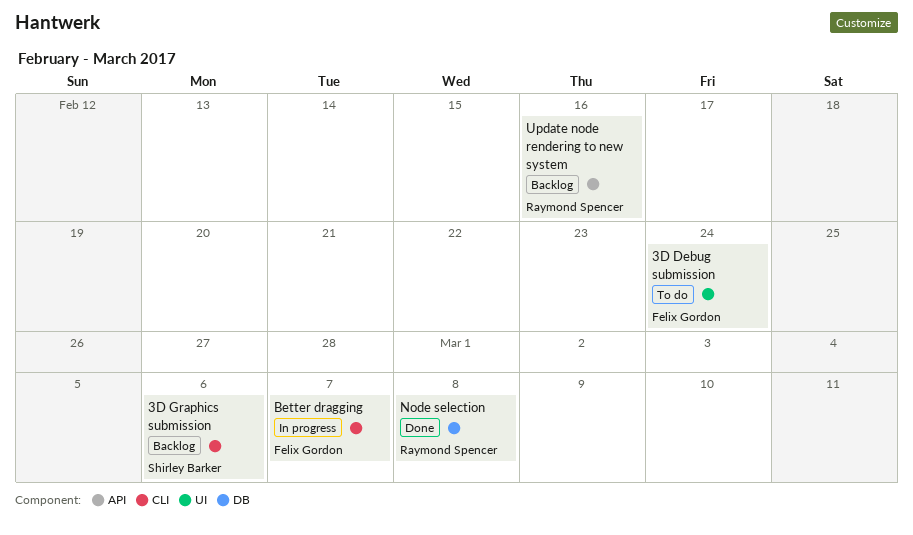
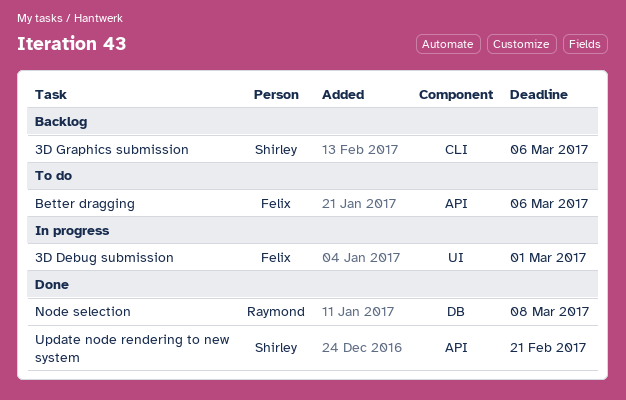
3D Debug submission, status: To do -> In progress
3D Debug submission, due: Feb 24 -> Mar 1
Better dragging, status: In progress -> To do
Better dragging, label: CLI -> API
Better dragging, due: Mar 7 -> Mar 6
Update node rendering to new system, status: Backlog -> Done
Update node rendering to new system, owner: Raymond Spencer -> Shirley Barker
Update node rendering to new system, due: Feb 16 -> Feb 21

